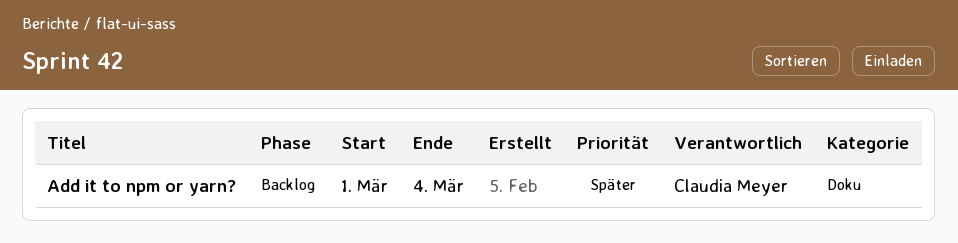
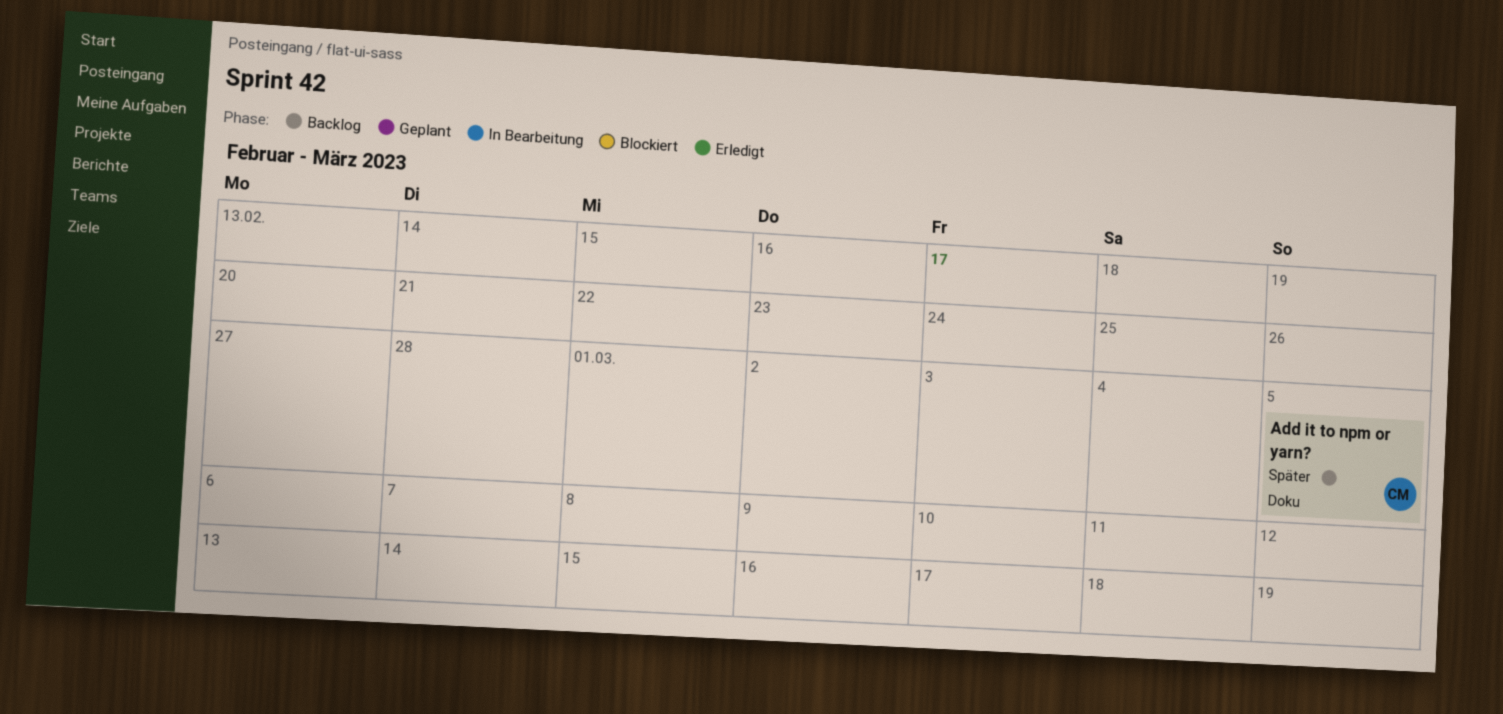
Add it to npm or yarn?, due: Mar 4 -> Mar 5

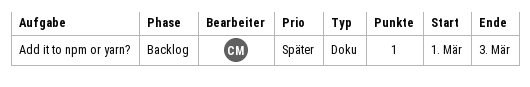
Add it to npm or yarn?, due: Mar 5 -> Mar 3

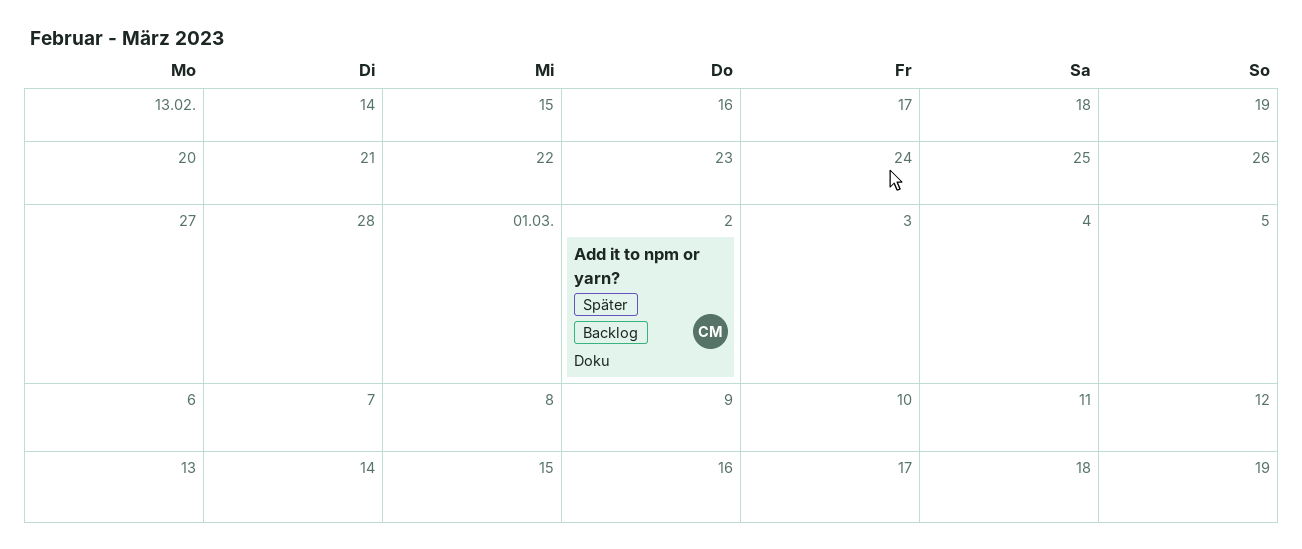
Add it to npm or yarn?, due: Mar 3 -> Mar 2

